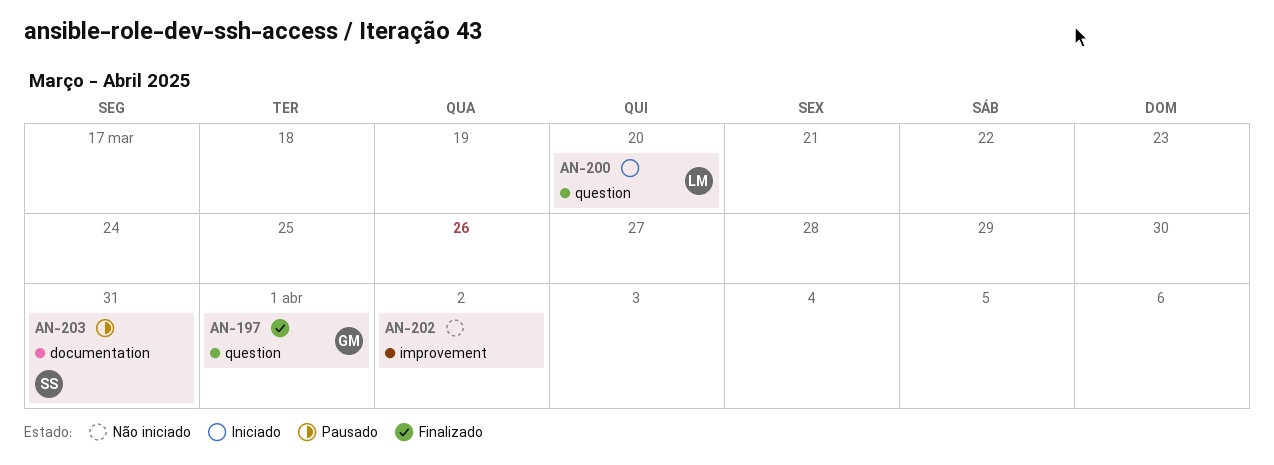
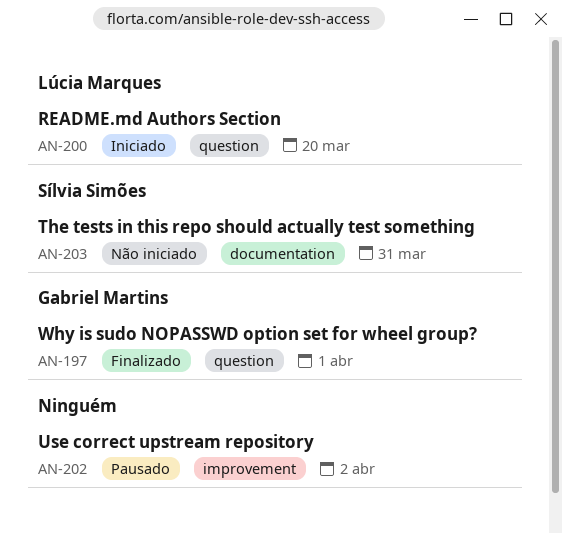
AN-202, status: Não iniciado -> Pausado
AN-203, status: Pausado -> Não iniciado

